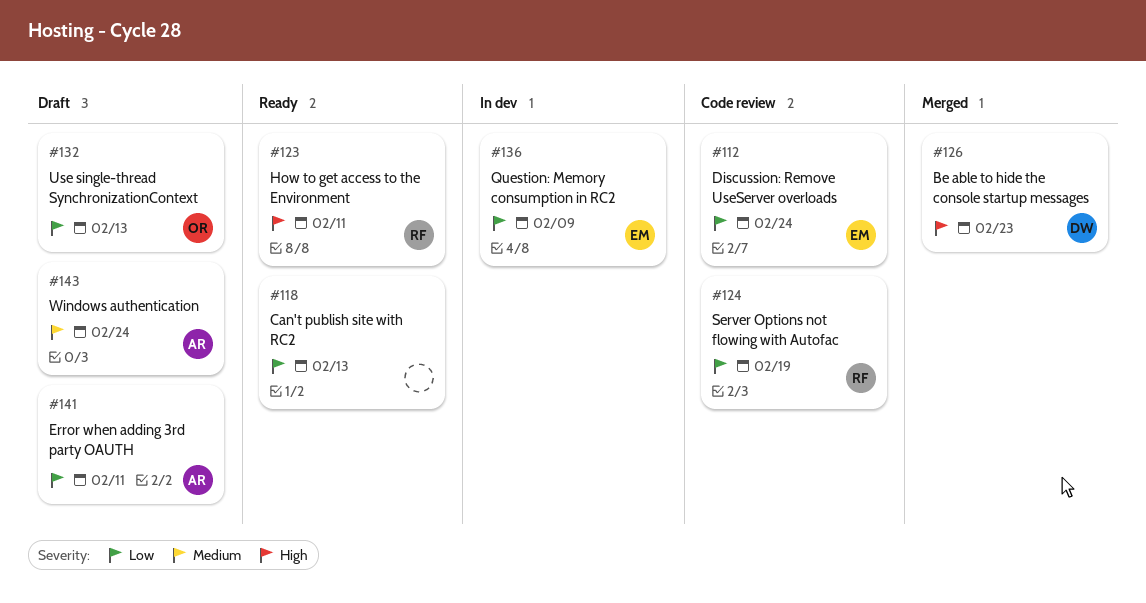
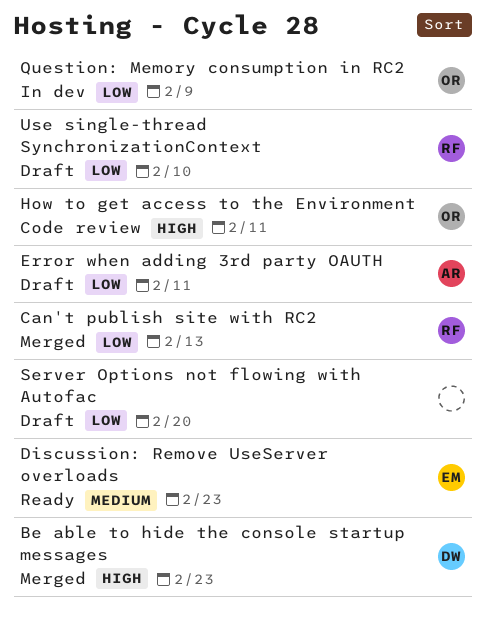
Can't publish site with RC2, status: Ready -> Merged
Can't publish site with RC2, owner: none -> RF
Discussion: Remove UseServer overloads, status: Code review -> Ready
Discussion: Remove UseServer overloads, priority: Low -> Medium
Discussion: Remove UseServer overloads, due: Feb 24 -> Feb 23
How to get access to the Environment, status: Ready -> Code review
How to get access to the Environment, owner: RF -> OR
Question: Memory consumption in RC2, owner: EM -> OR
Server Options not flowing with Autofac, status: Code review -> Draft
Server Options not flowing with Autofac, owner: RF -> none
Server Options not flowing with Autofac, due: Feb 19 -> Feb 20
Use single-thread SynchronizationContext, owner: OR -> RF
Use single-thread SynchronizationContext, due: Feb 13 -> Feb 10
Windows authentication: present -> none

